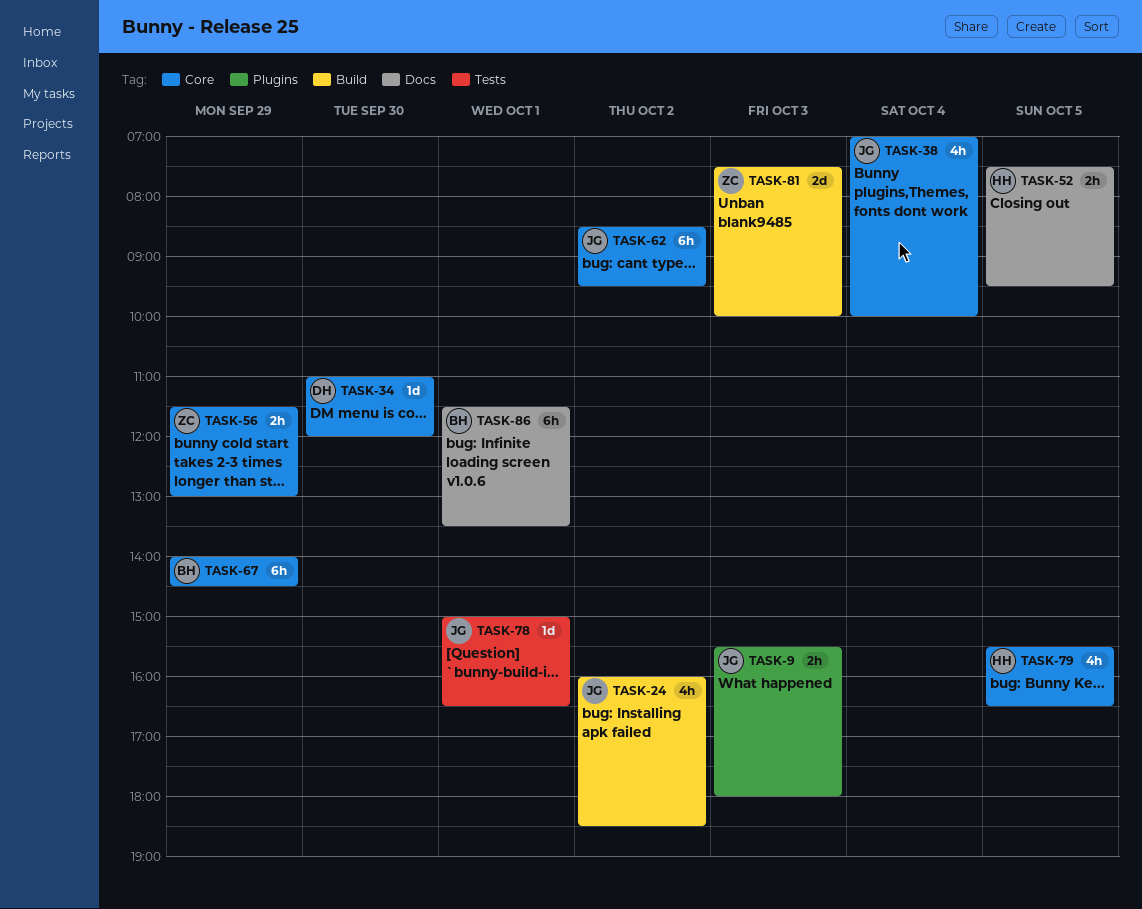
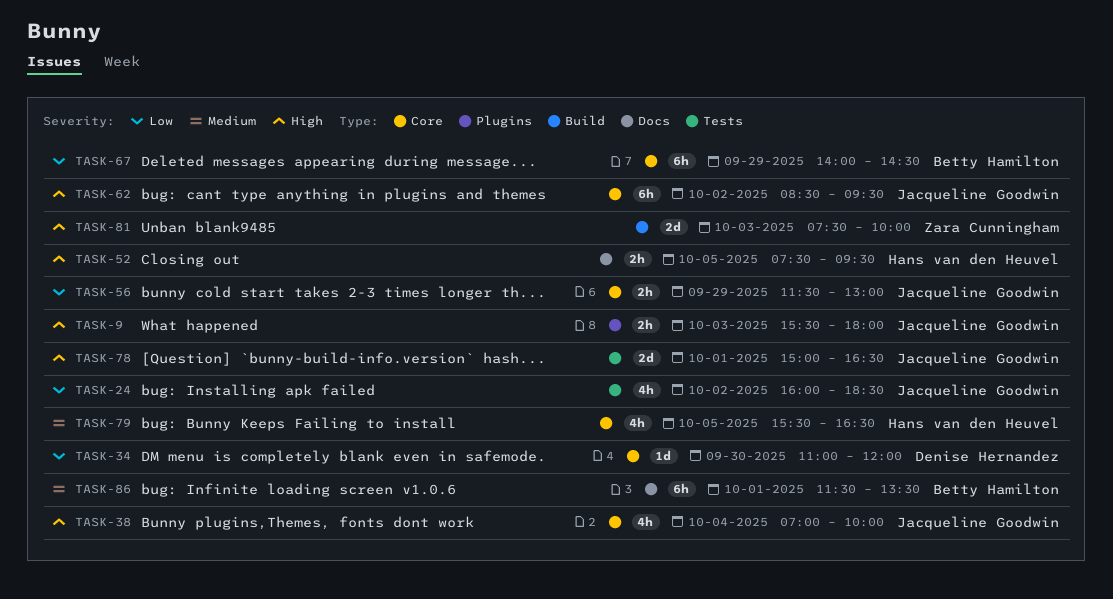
TASK-24, label: Build -> Tests
TASK-56, owner: Zara Cunningham -> Jacqueline Goodwin
TASK-78, estimate: 1d -> 2d

